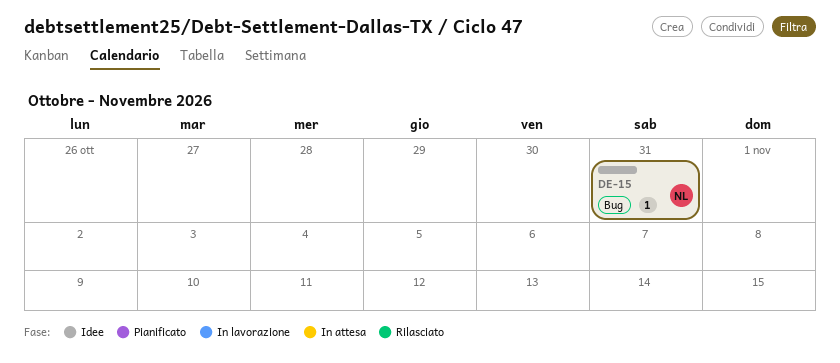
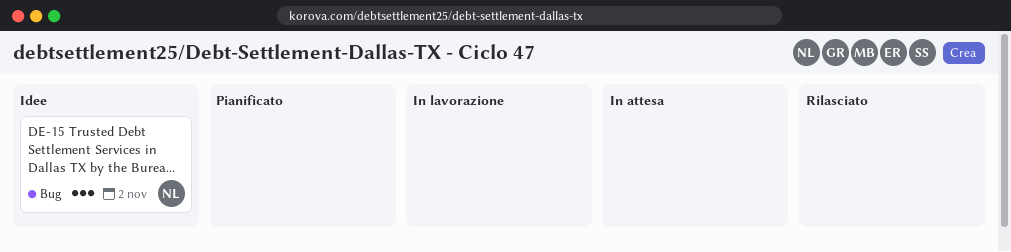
DE-15, estimate: 1 -> 3
DE-15, due: Oct 31 -> Nov 2

